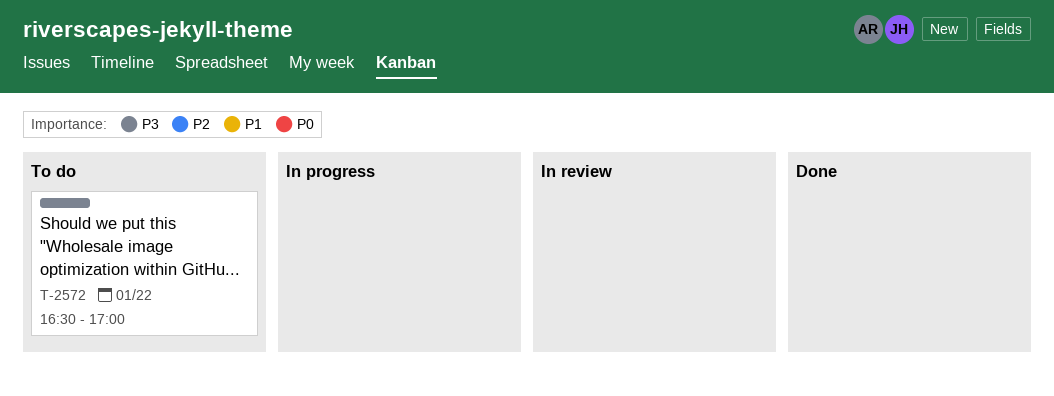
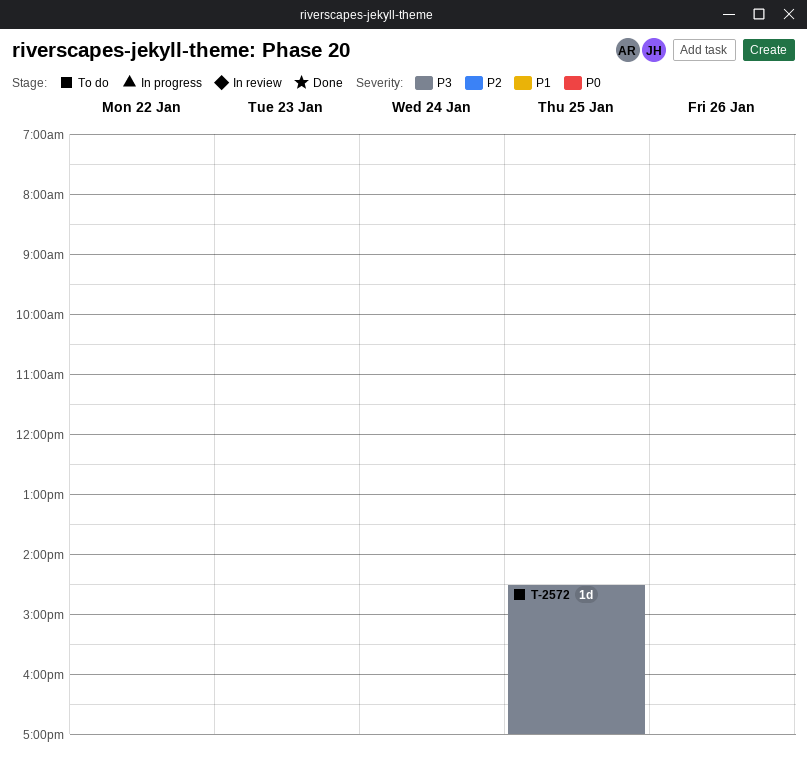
T-2572, day: Jan 22 -> Jan 25
T-2572, begins: 16:30 -> 14:30

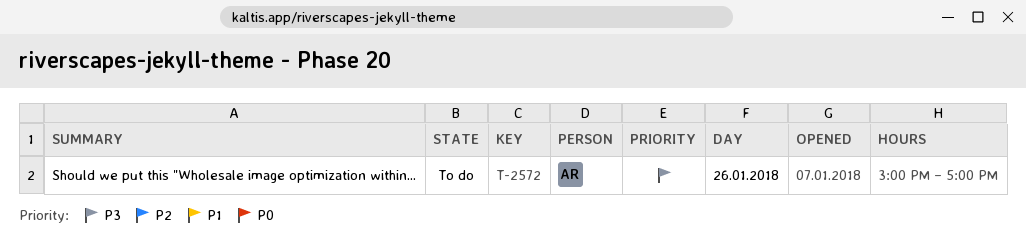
T-2572, day: Jan 25 -> Jan 26
T-2572, begins: 14:30 -> 15:00

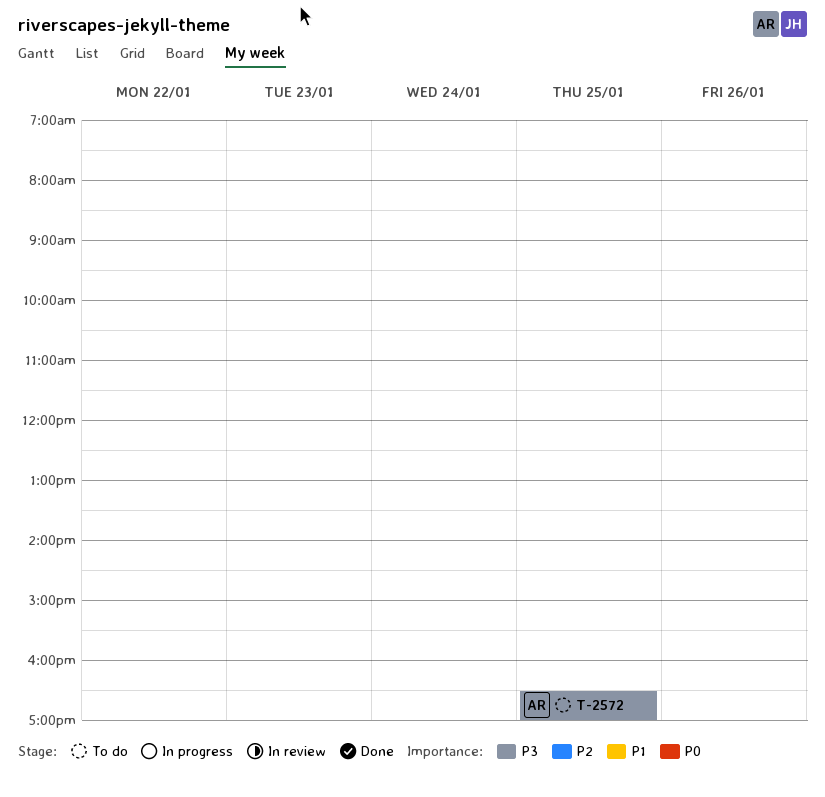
T-2572, day: Jan 26 -> Jan 25
T-2572, begins: 15:00 -> 16:30

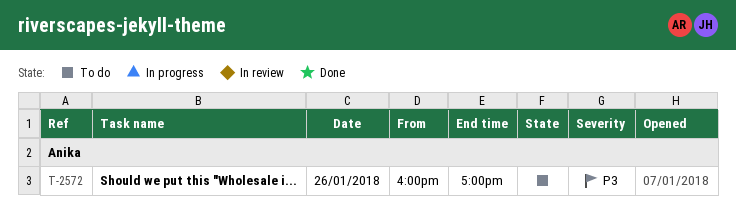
T-2572, day: Jan 25 -> Jan 26
T-2572, begins: 16:30 -> 16:00

